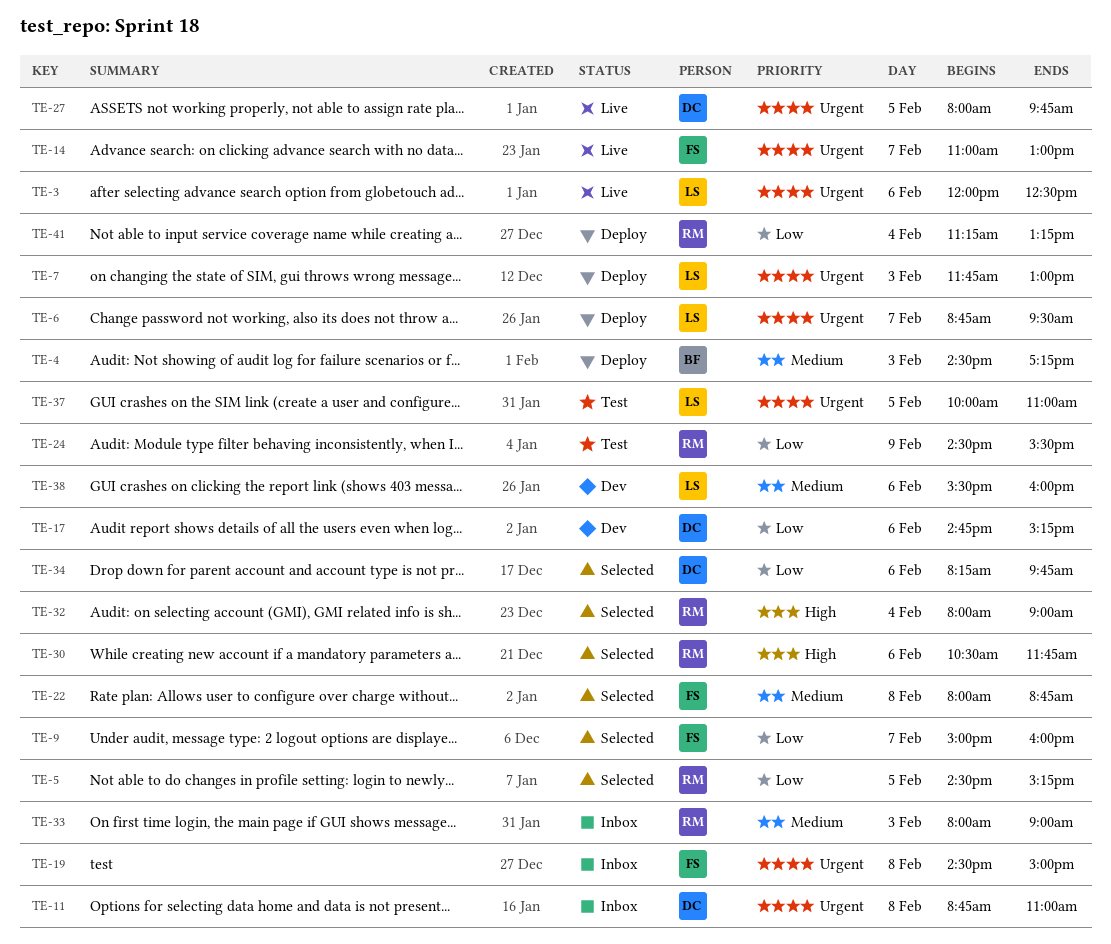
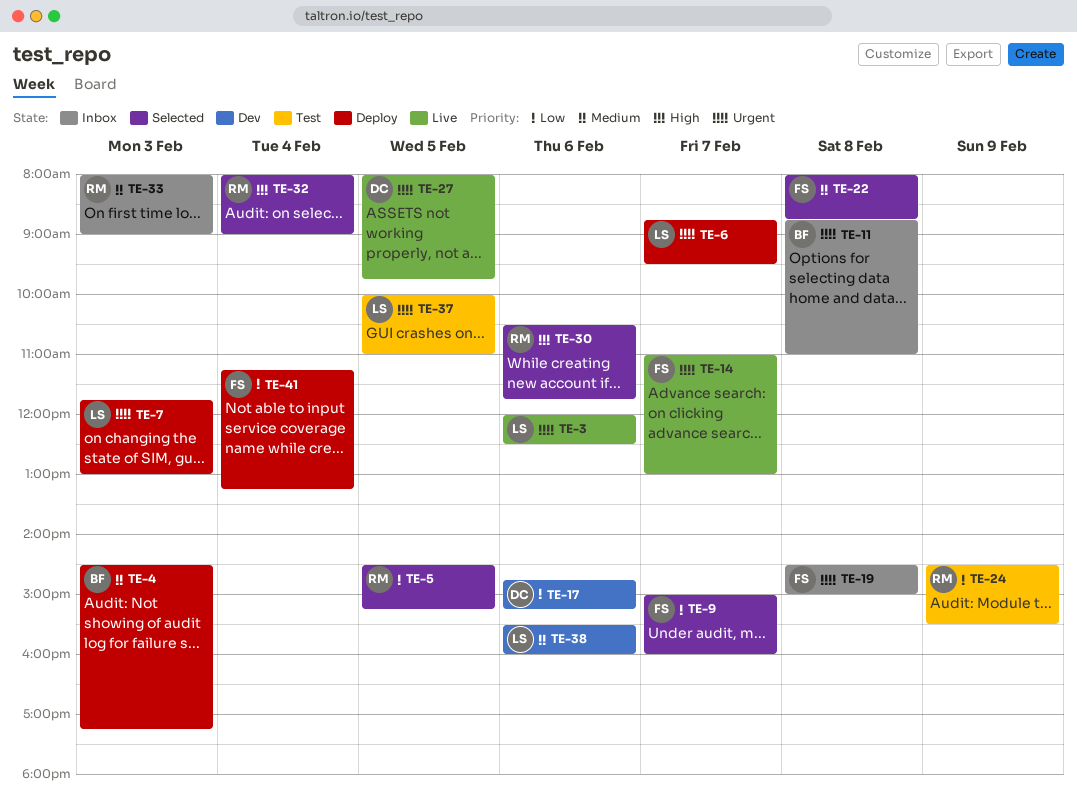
TE-11, owner: DC -> BF
TE-34: present -> none
TE-41, owner: RM -> FS

